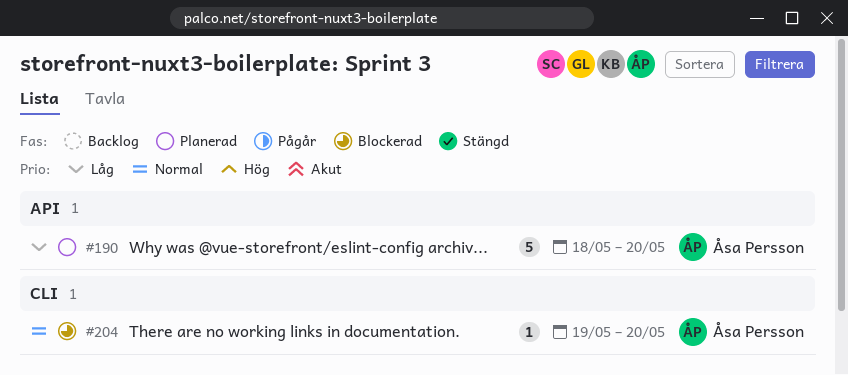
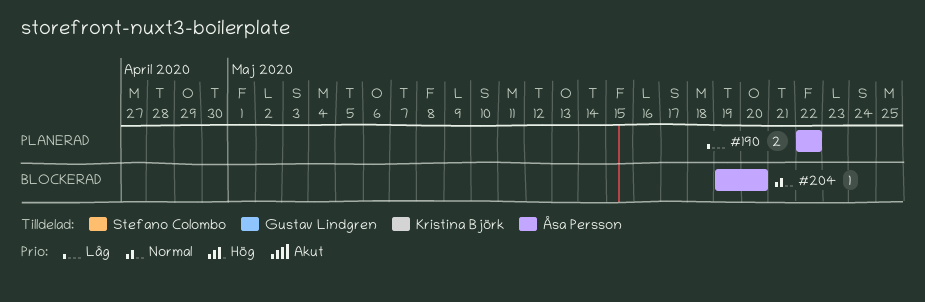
#190, estimate: 5 -> 2
#190, start: May 18 -> May 22
#190, due: May 20 -> May 22

